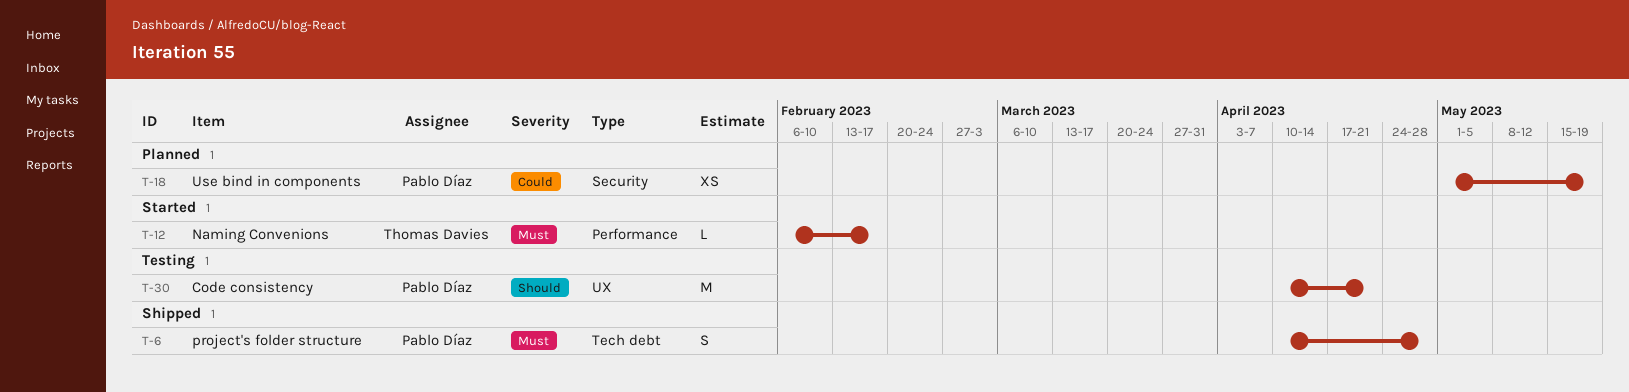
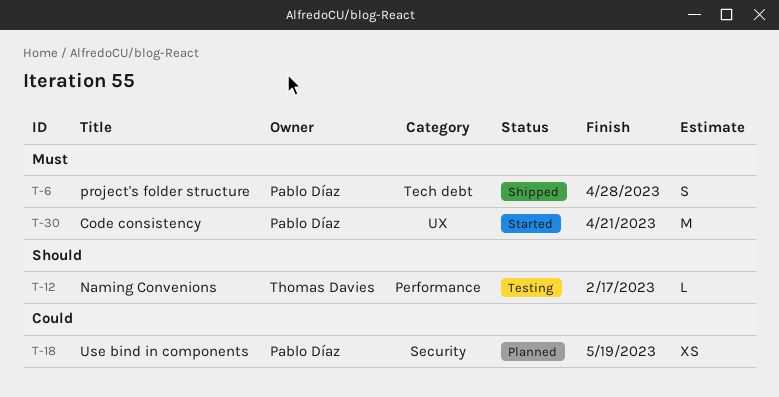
T-12, status: Started -> Testing
T-12, priority: Must -> Should
T-30, status: Testing -> Started
T-30, priority: Should -> Must

